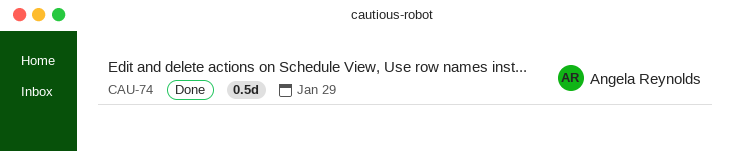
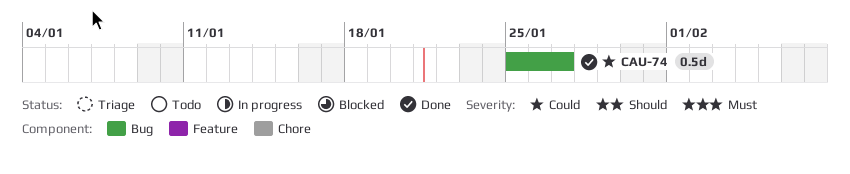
CAU-74, due: Jan 29 -> Jan 27

